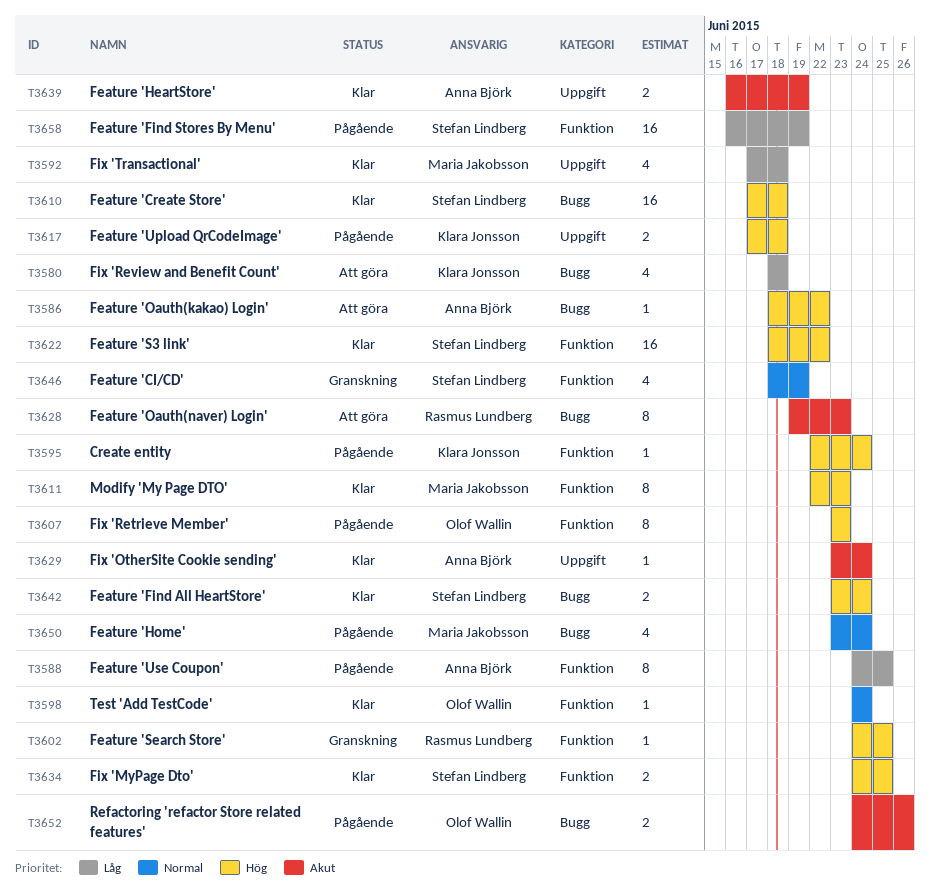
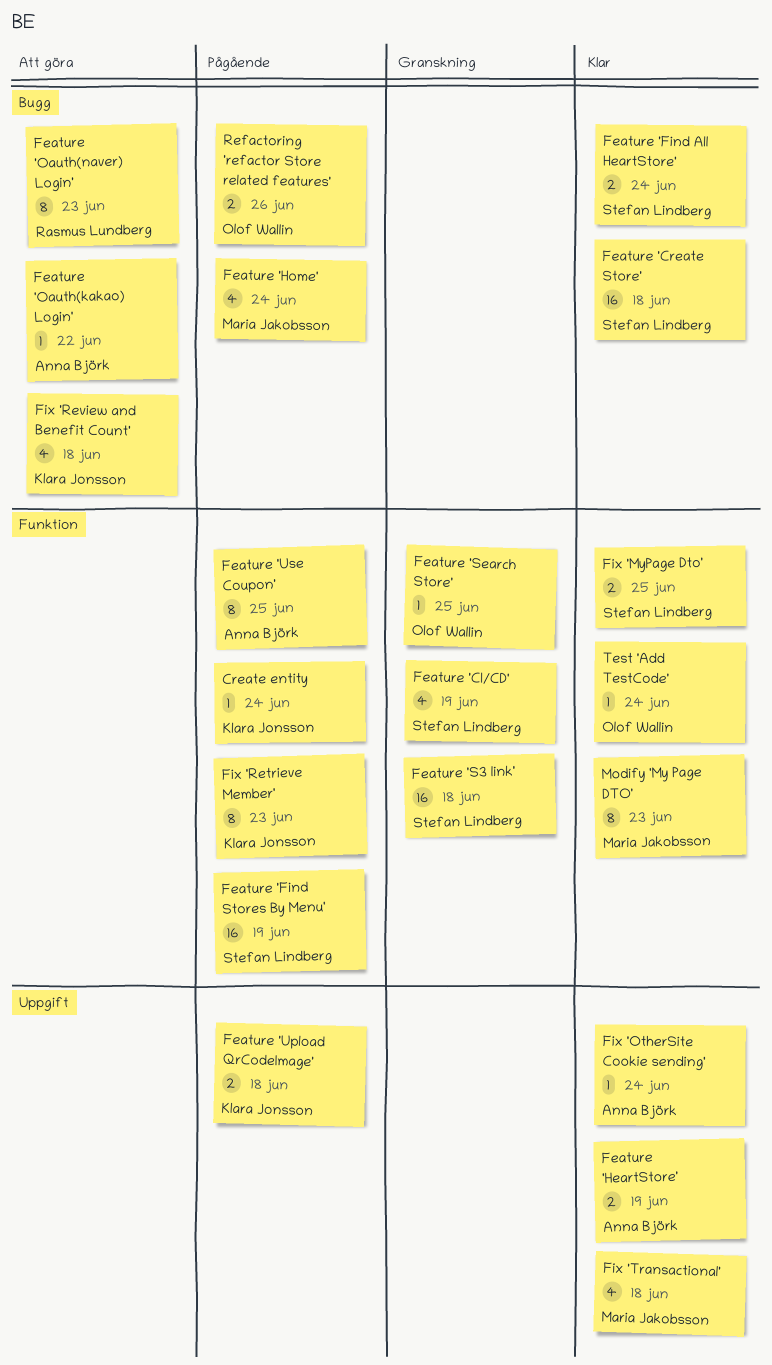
Feature 'S3 link', status: Klar -> Granskning
Feature 'S3 link', due: Jun 22 -> Jun 18
Feature 'Search Store', owner: Rasmus Lundberg -> Olof Wallin
Fix 'Retrieve Member', owner: Olof Wallin -> Klara Jonsson

